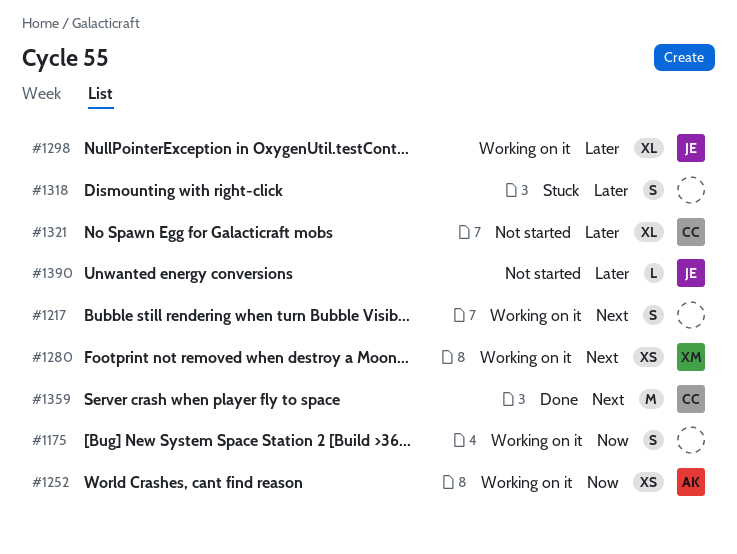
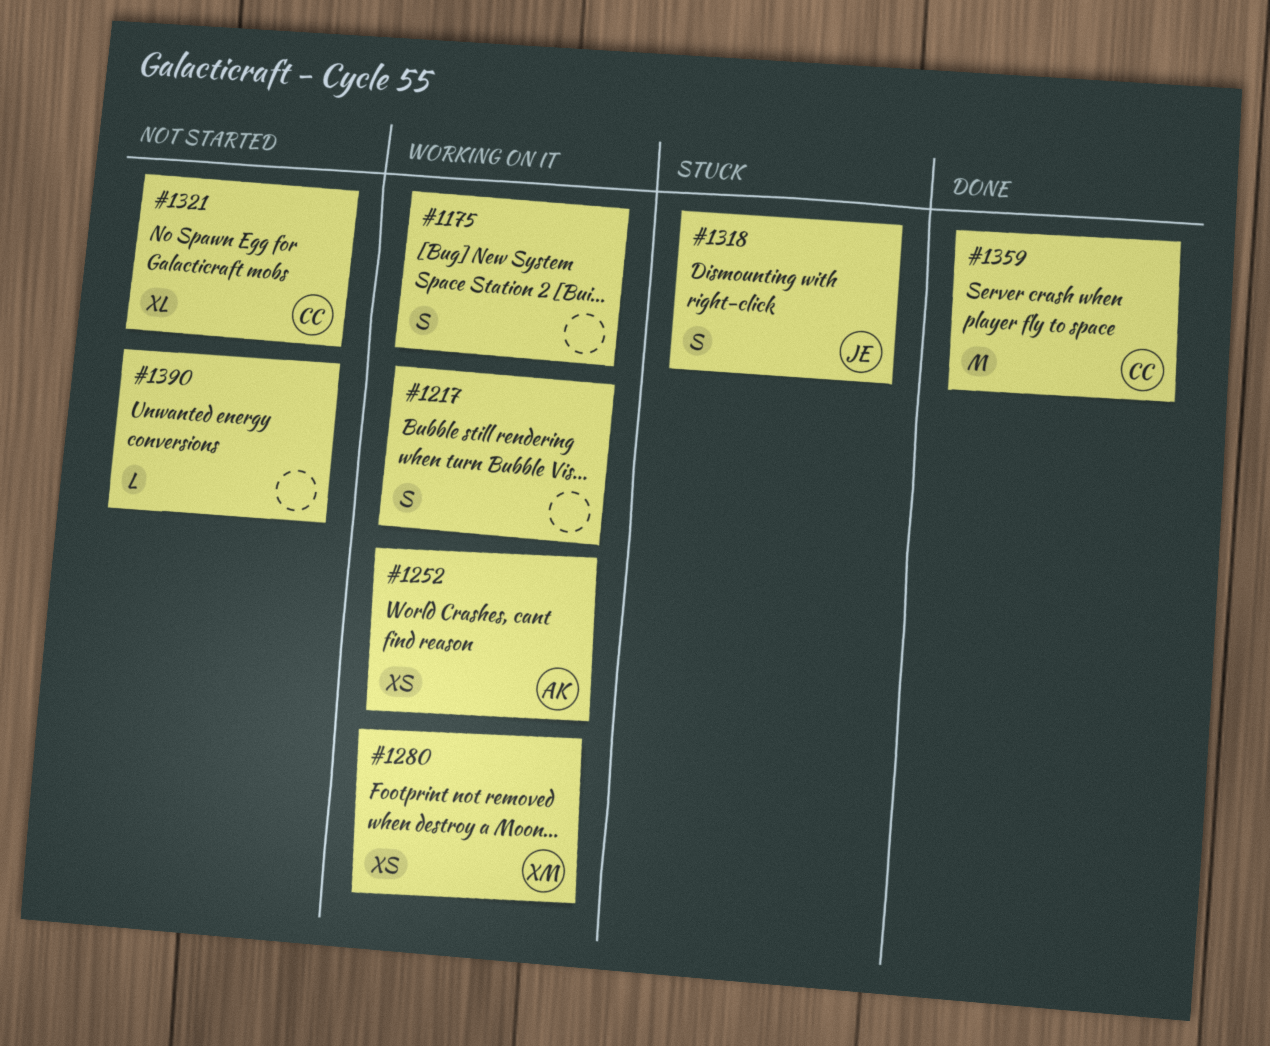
#1298: present -> none
#1318, owner: none -> JE
#1390, owner: JE -> none

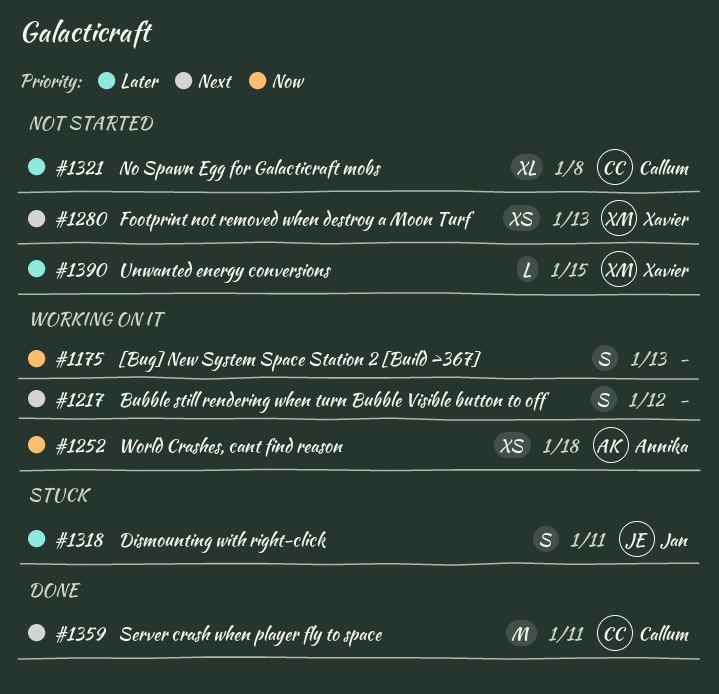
#1280, status: Working on it -> Not started
#1390, owner: none -> Xavier

